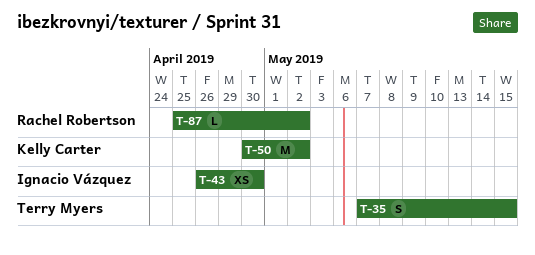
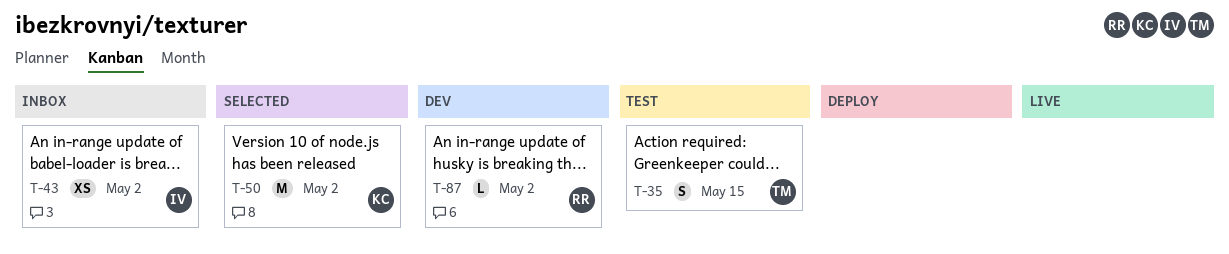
T-43, due: Apr 30 -> May 2

